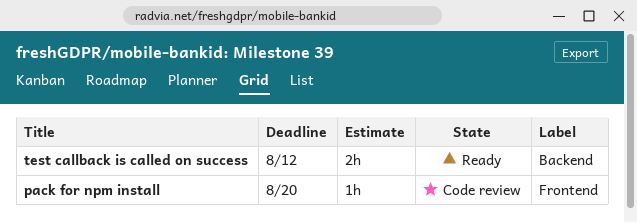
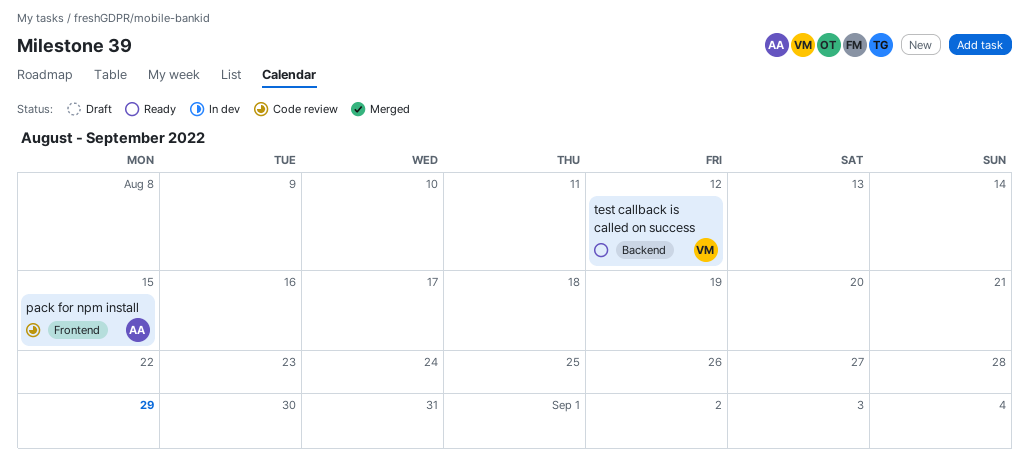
pack for npm install, due: Aug 20 -> Aug 15

